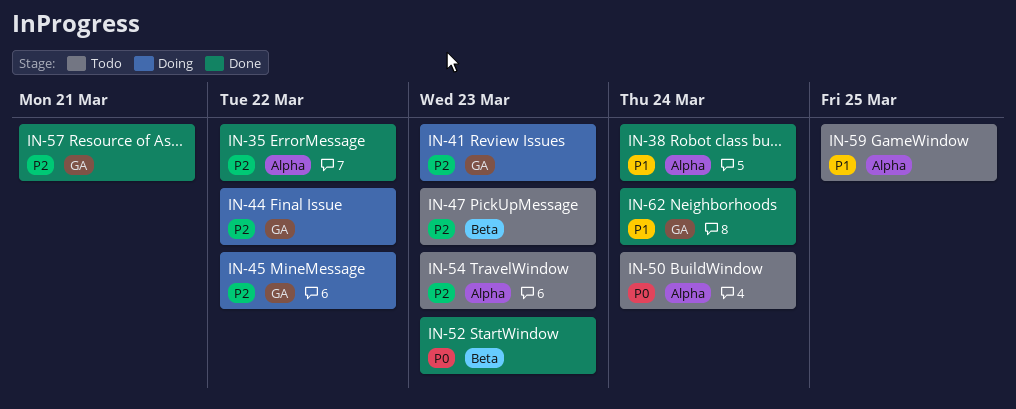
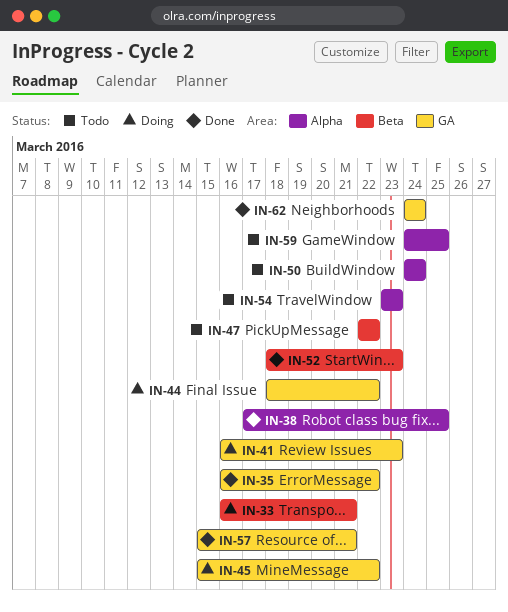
IN-33: none -> present
IN-35, label: Alpha -> GA
IN-38, due: Mar 24 -> Mar 25
IN-47, due: Mar 23 -> Mar 22

